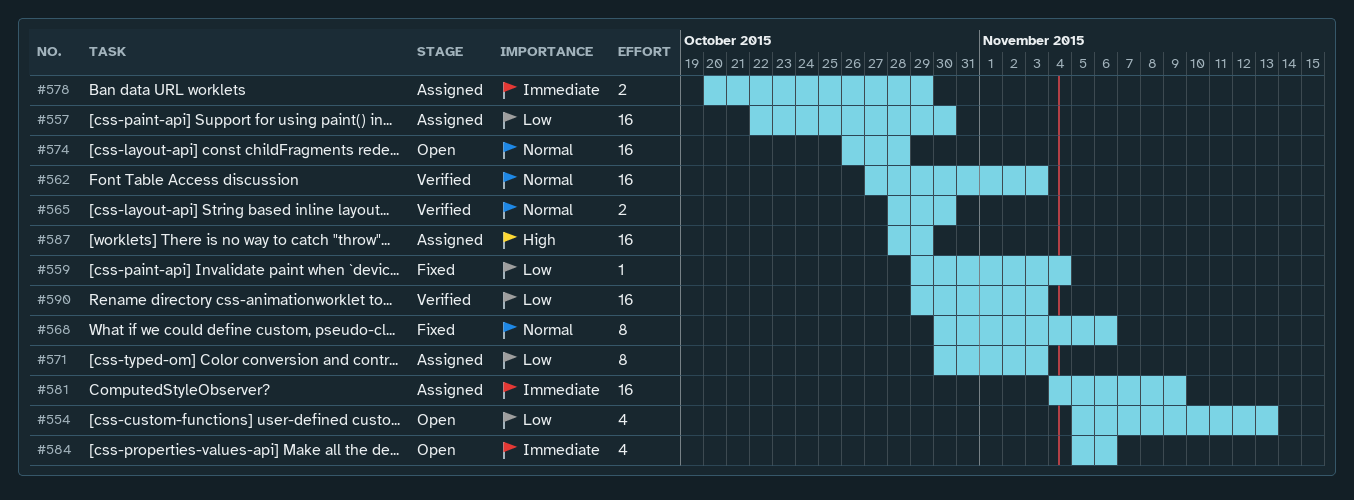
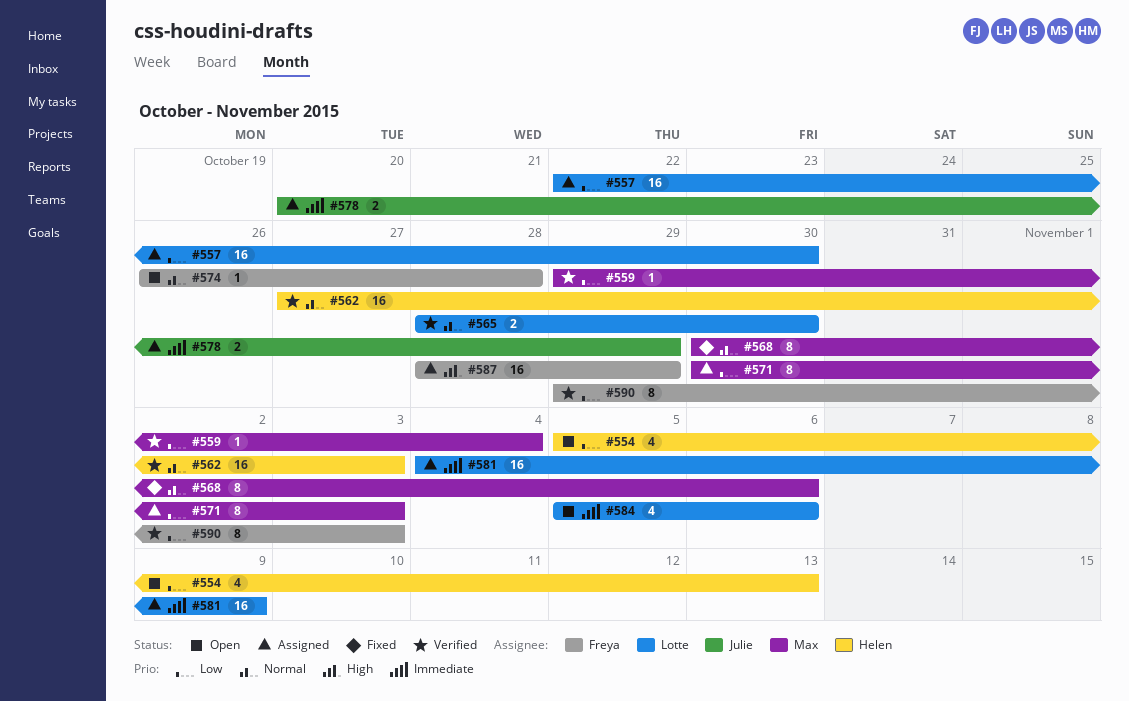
#559, status: Fixed -> Verified
#574, estimate: 16 -> 1
#590, estimate: 16 -> 8

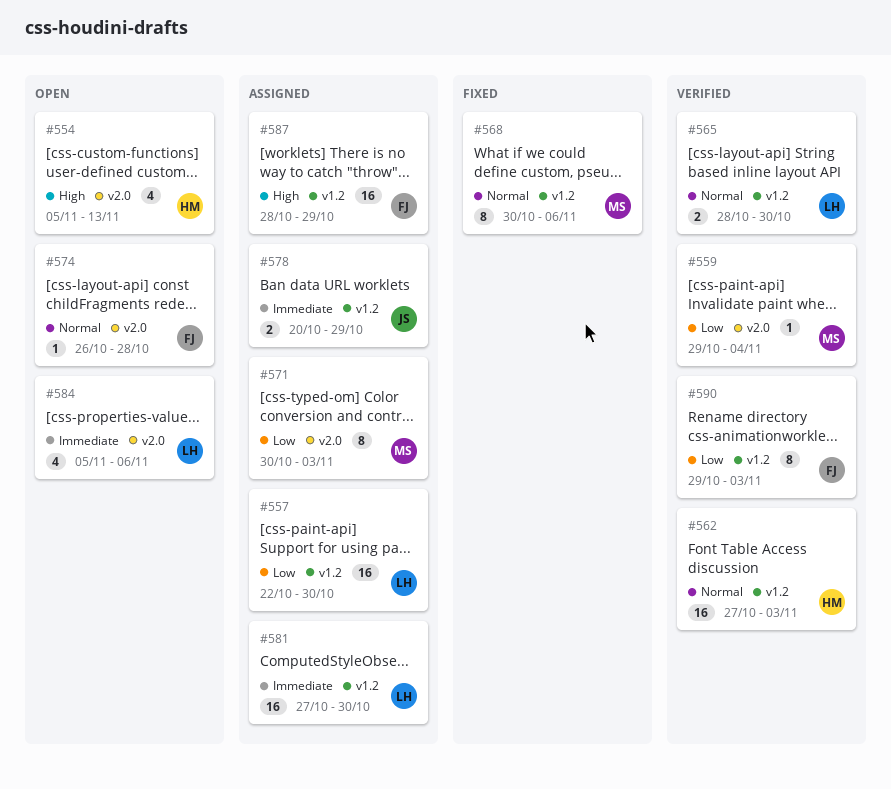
#554, priority: Low -> High
#581, start: Nov 4 -> Oct 27
#581, due: Nov 9 -> Oct 30

